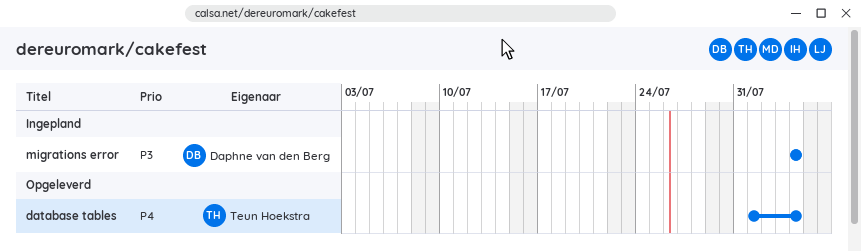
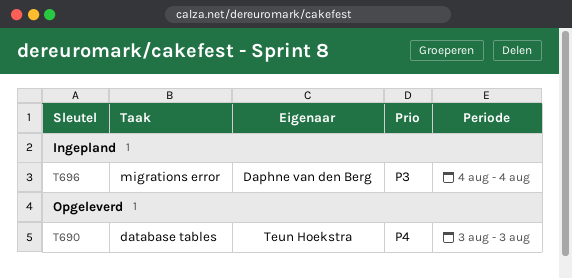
database tables, start: Aug 1 -> Aug 3
database tables, due: Aug 4 -> Aug 3

